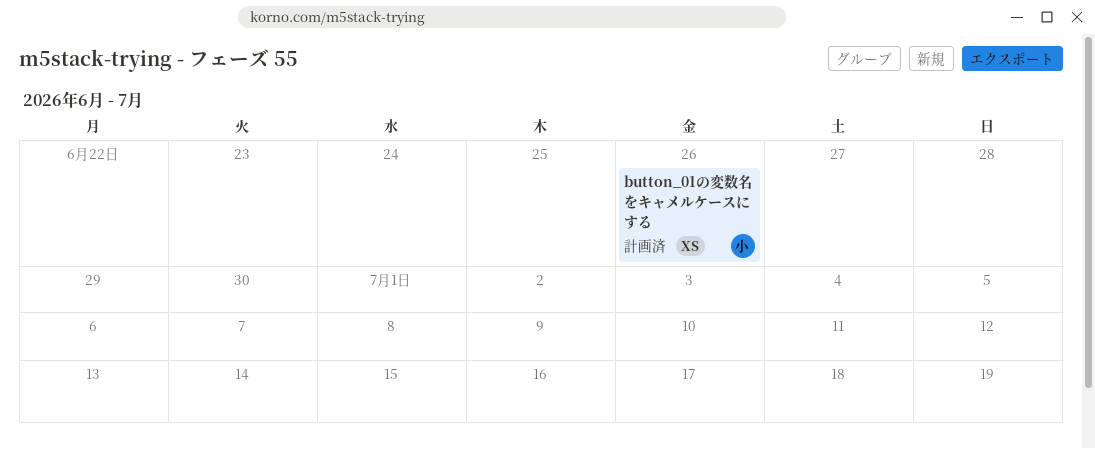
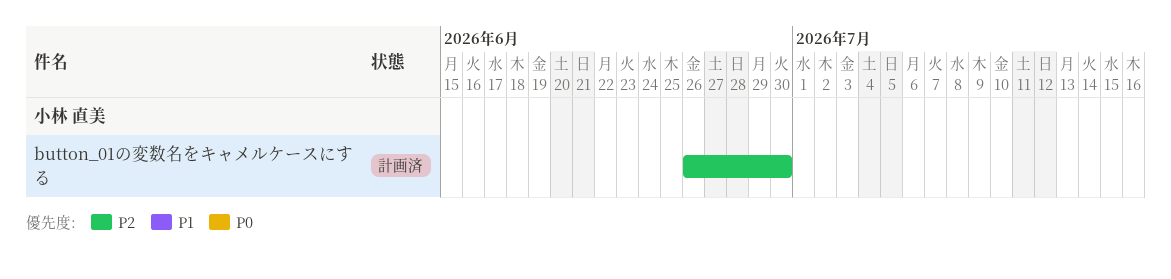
button_01の変数名をキャメルケースにする, due: Jun 26 -> Jun 30

